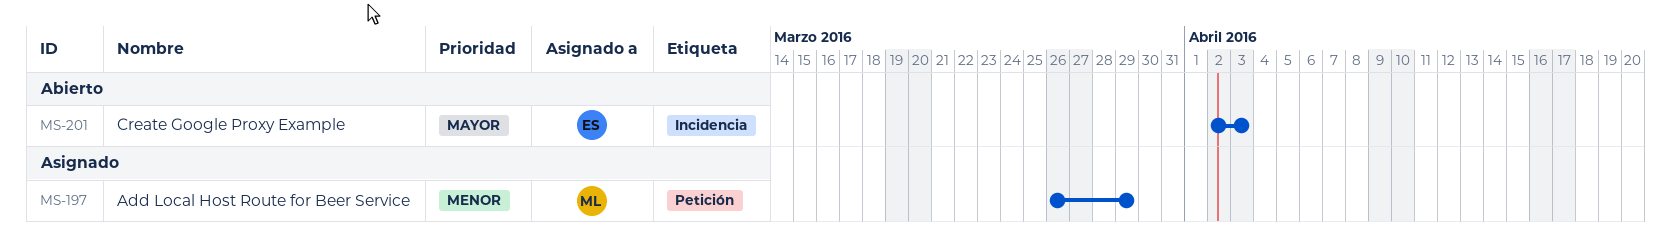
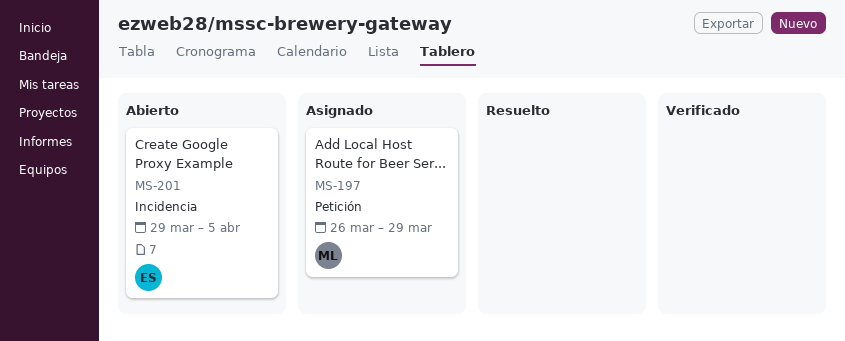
MS-201, start: Apr 2 -> Mar 29
MS-201, due: Apr 3 -> Apr 5

